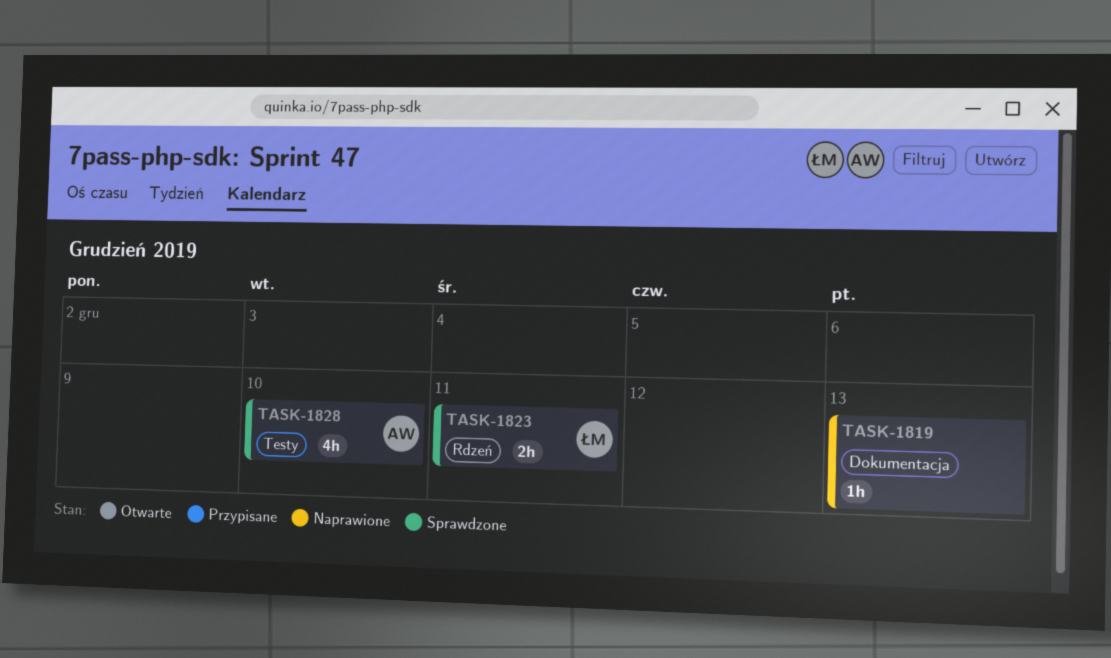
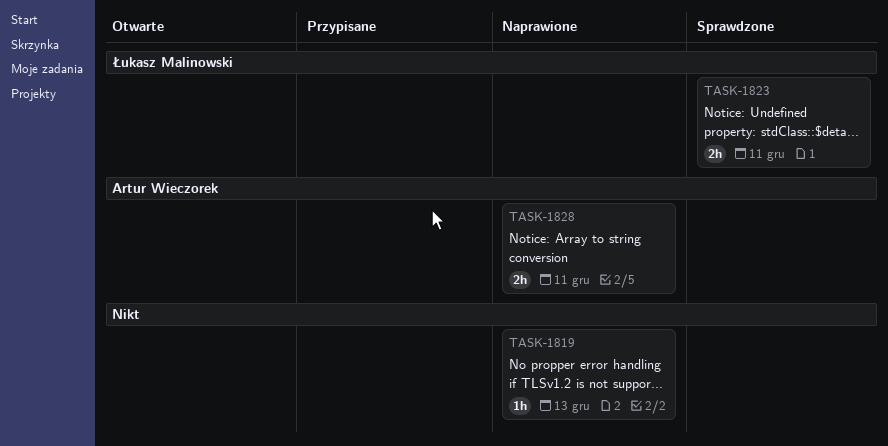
TASK-1828, status: Sprawdzone -> Naprawione
TASK-1828, estimate: 4h -> 2h
TASK-1828, due: Dec 10 -> Dec 11

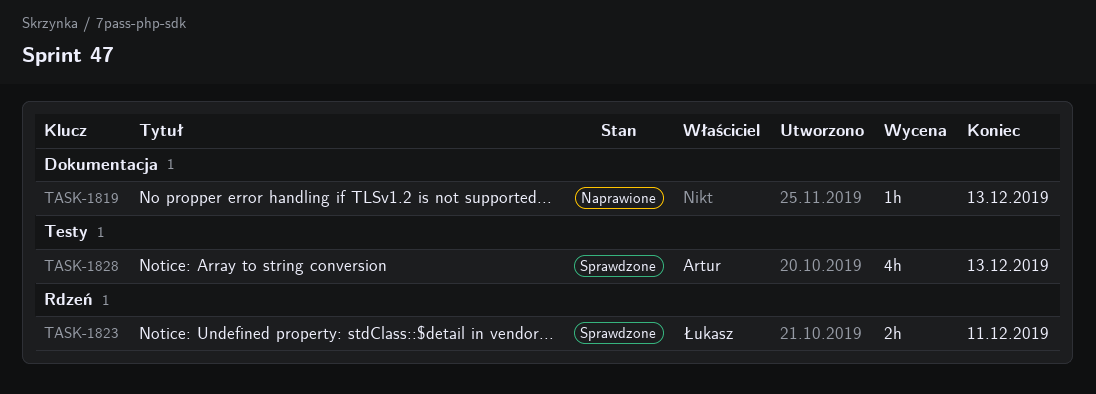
TASK-1828, status: Naprawione -> Sprawdzone
TASK-1828, estimate: 2h -> 4h
TASK-1828, due: Dec 11 -> Dec 13

